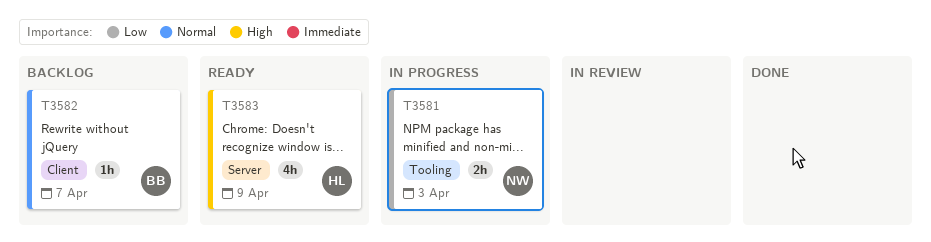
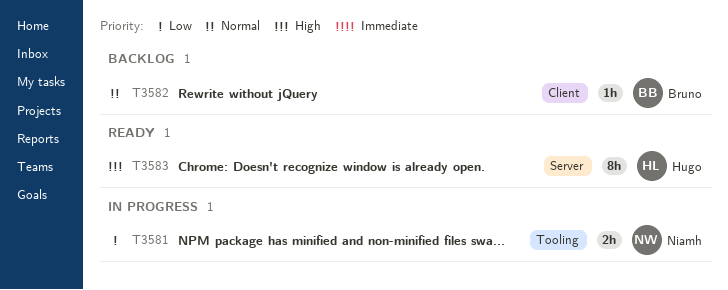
T3583, estimate: 4h -> 8h

